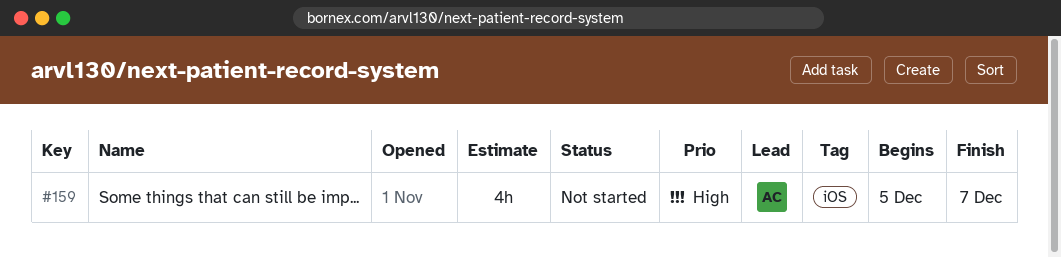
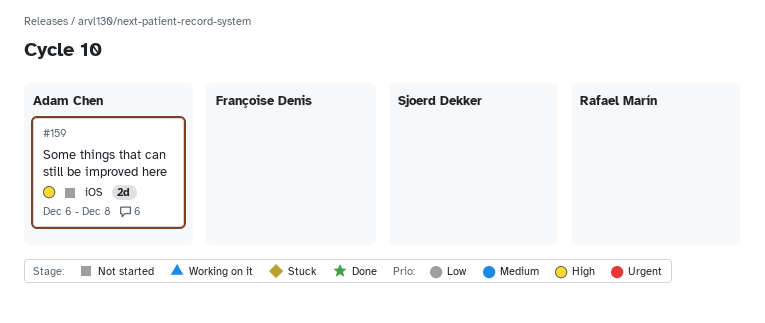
#159, estimate: 4h -> 2d
#159, start: Dec 5 -> Dec 6
#159, due: Dec 7 -> Dec 8

